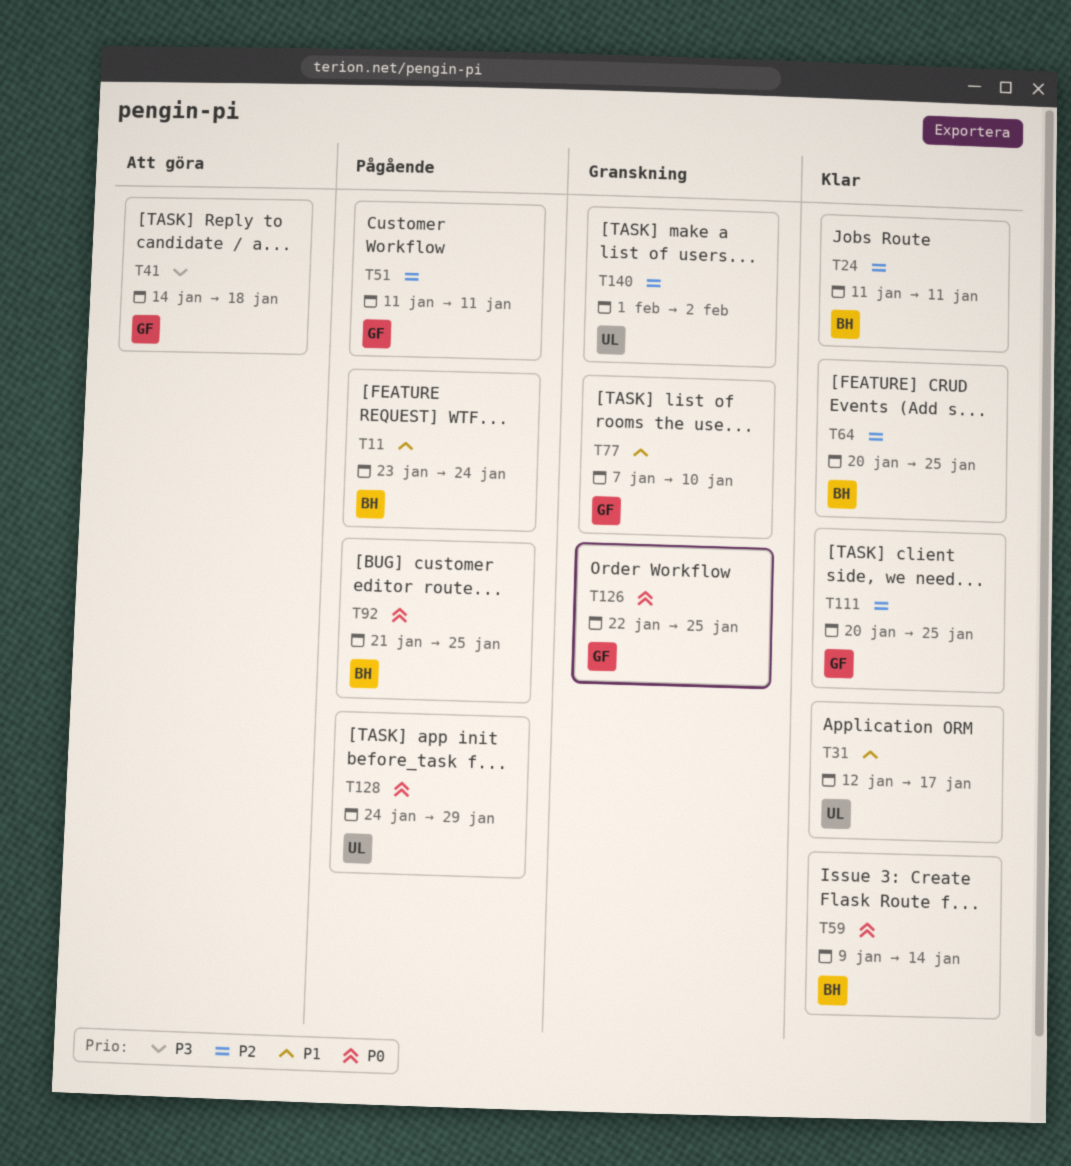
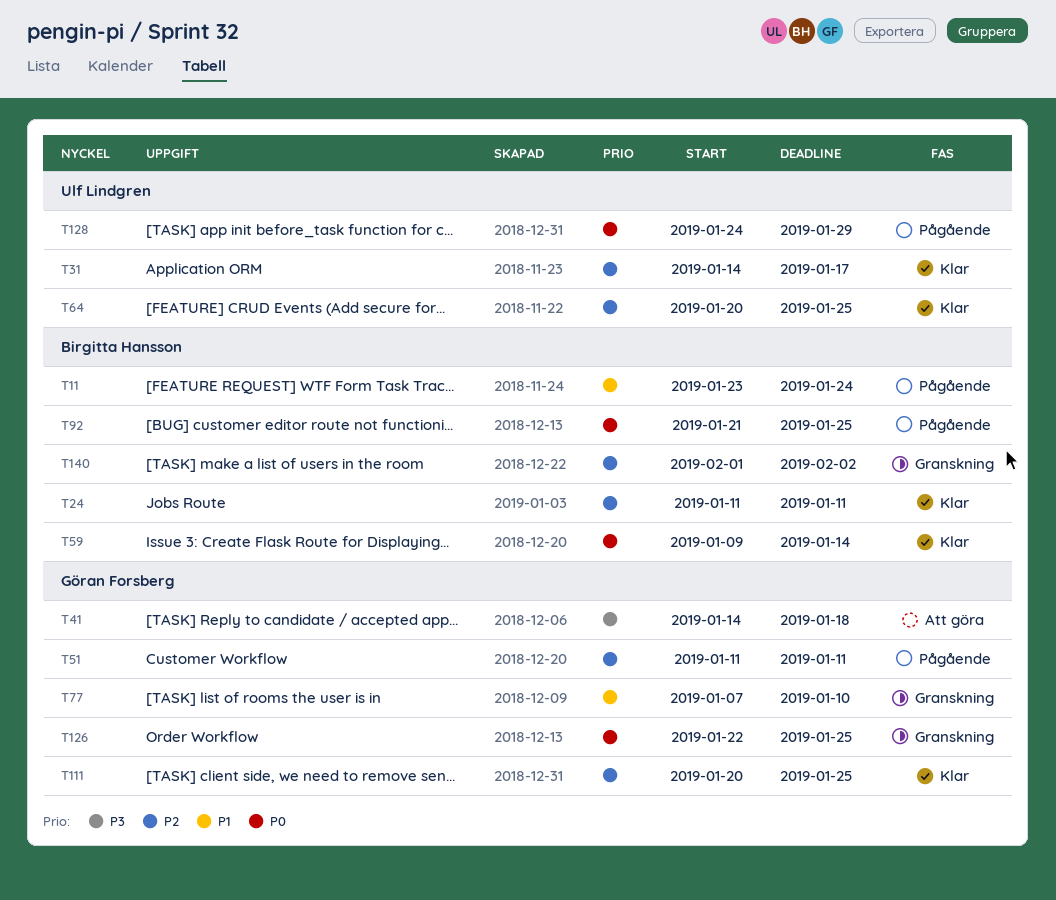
T31, priority: P1 -> P2
T31, start: Jan 12 -> Jan 14
T64, owner: Birgitta Hansson -> Ulf Lindgren
T140, owner: Ulf Lindgren -> Birgitta Hansson

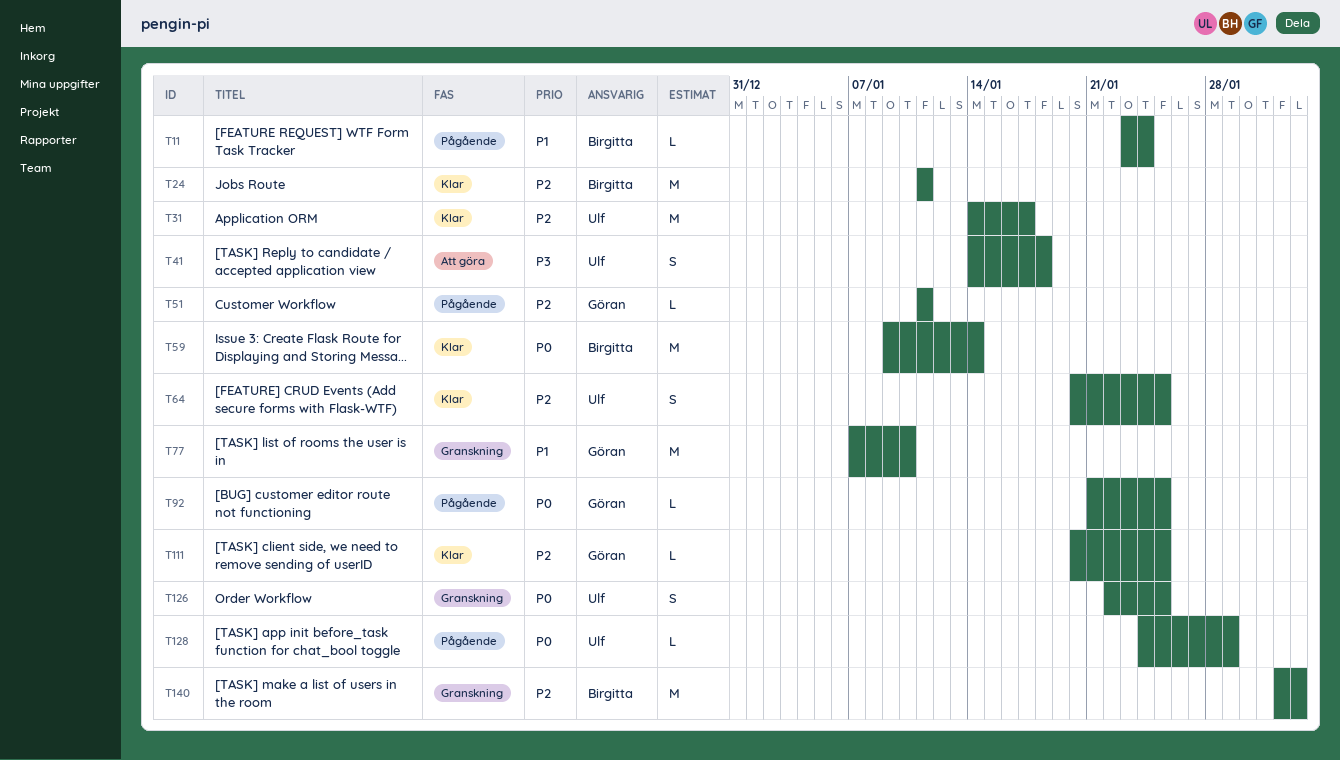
T41, owner: Göran Forsberg -> Ulf Lindgren
T92, owner: Birgitta Hansson -> Göran Forsberg
T126, owner: Göran Forsberg -> Ulf Lindgren

